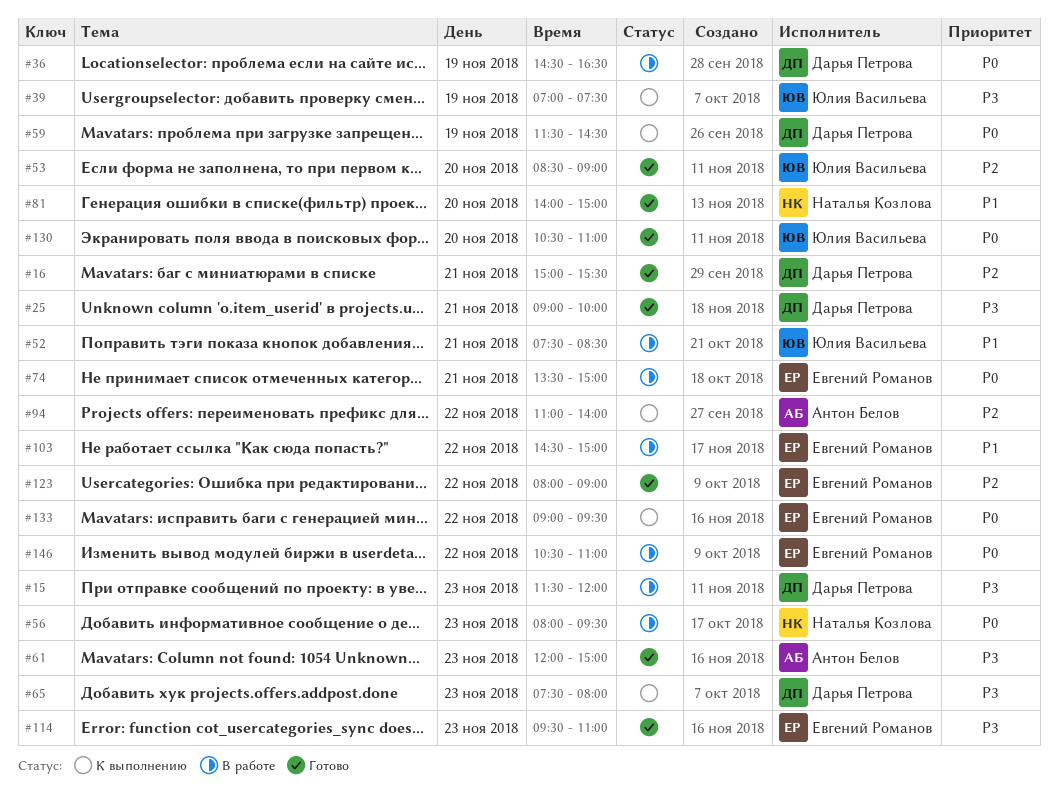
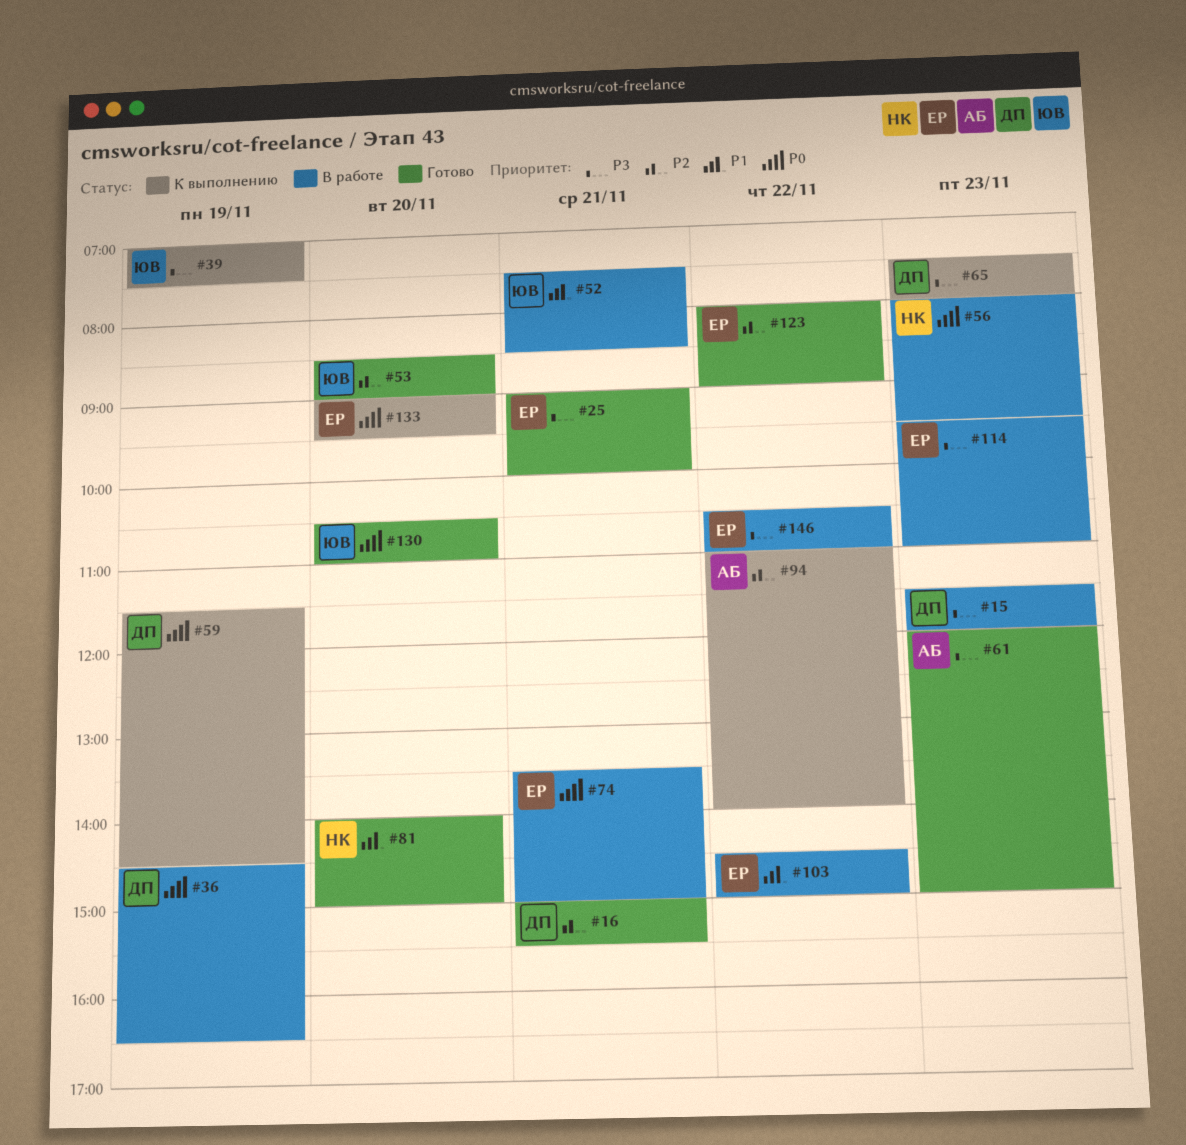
#25, owner: Дарья Петрова -> Евгений Романов
#114, status: Готово -> В работе
#133, day: Nov 22 -> Nov 20
#146, priority: P0 -> P3

